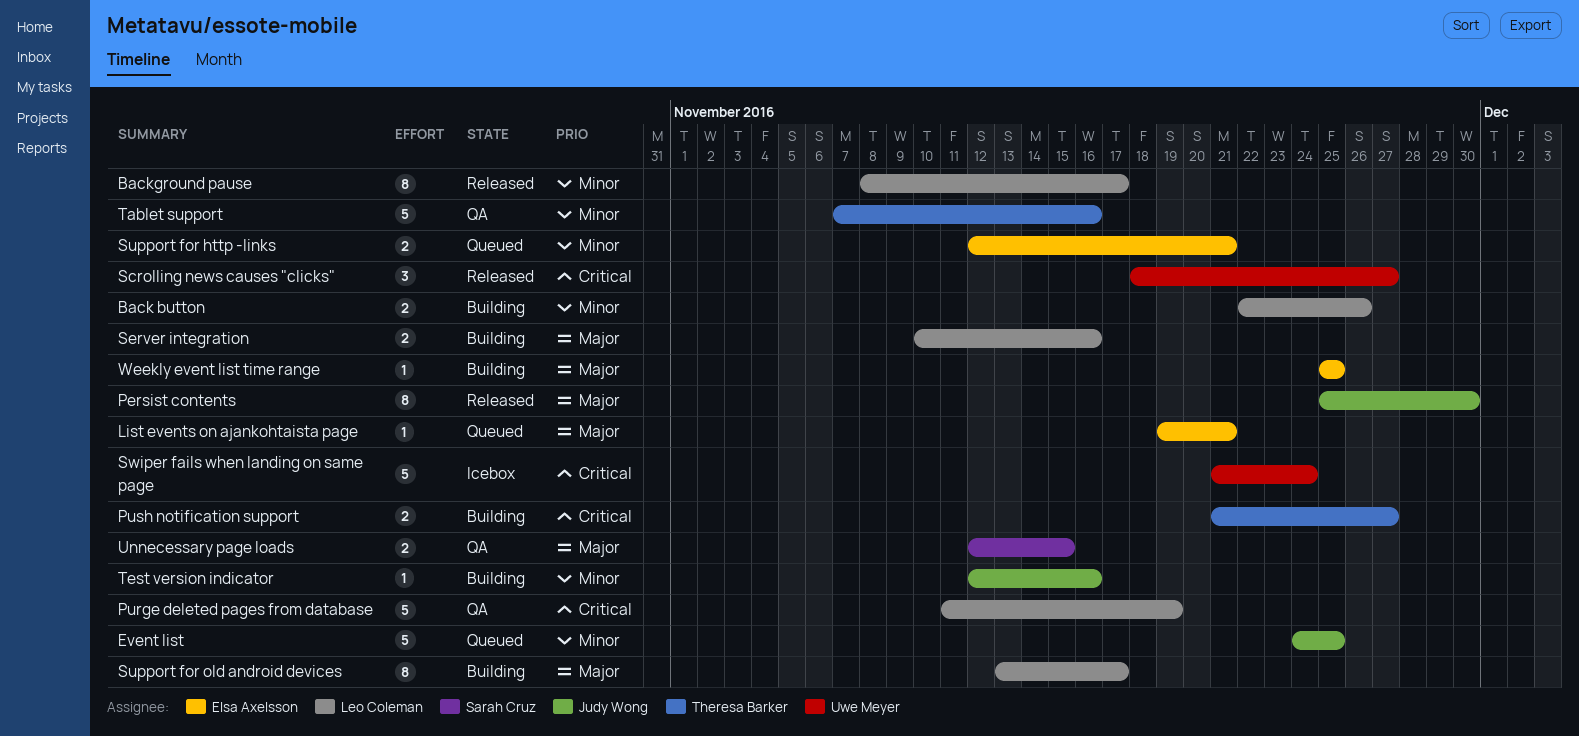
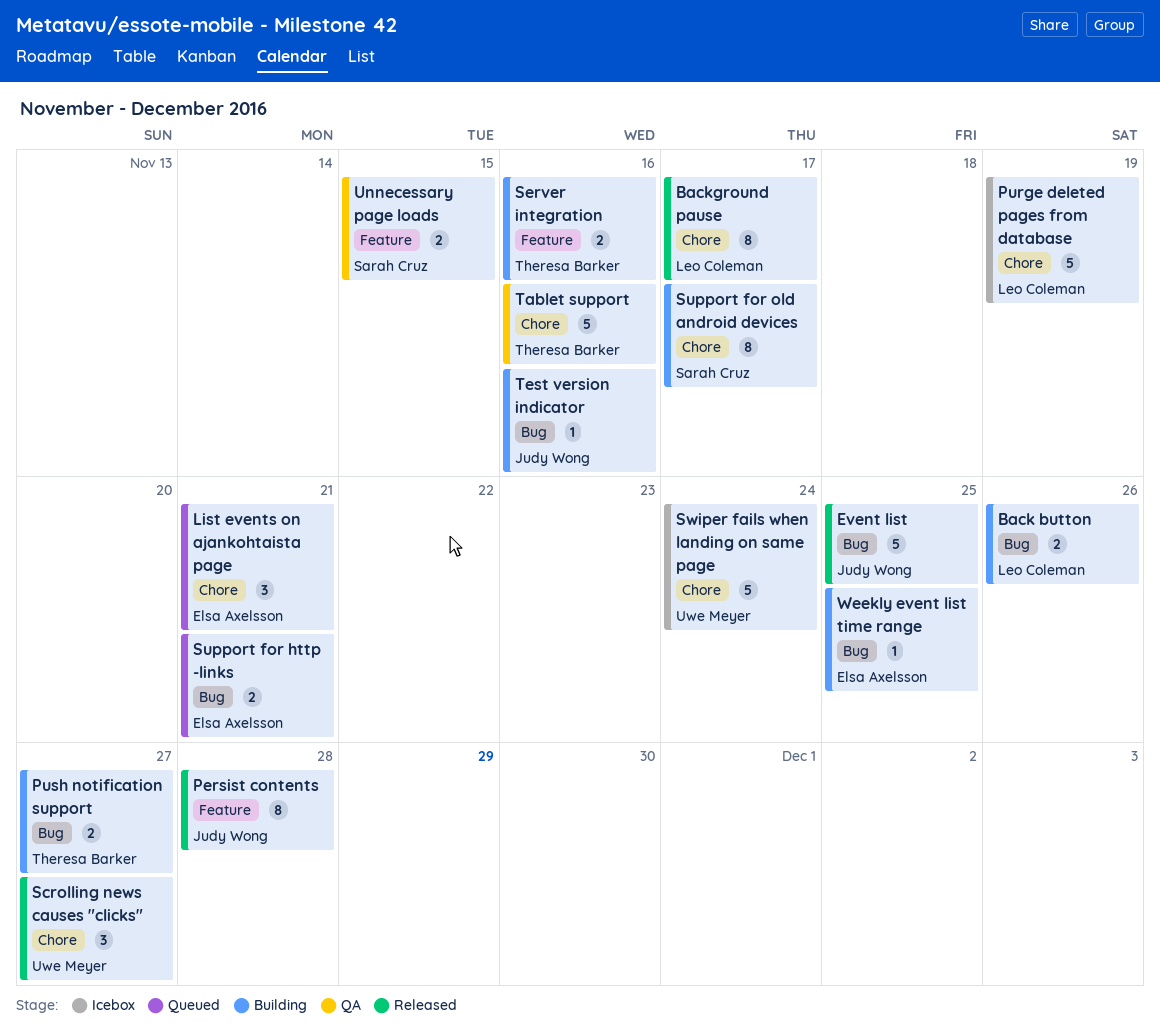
Event list, status: Queued -> Released
List events on ajankohtaista page, estimate: 1 -> 3
Persist contents, due: Nov 30 -> Nov 28
Purge deleted pages from database, status: QA -> Icebox
Server integration, owner: Leo Coleman -> Theresa Barker
Support for old android devices, owner: Leo Coleman -> Sarah Cruz

